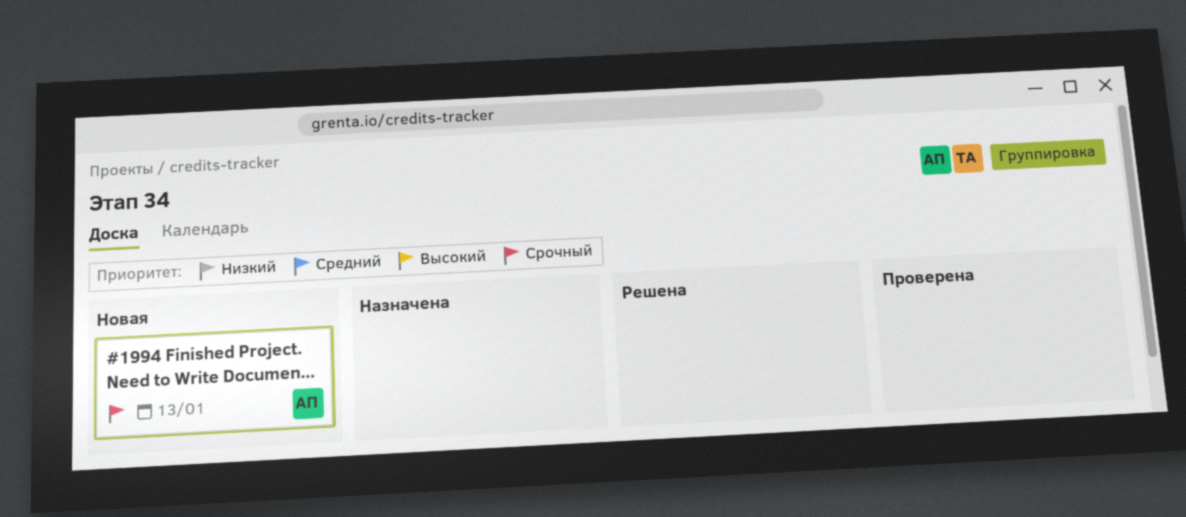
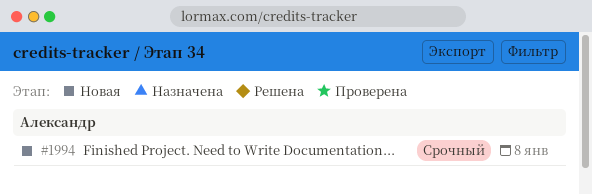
#1994, due: Jan 13 -> Jan 8

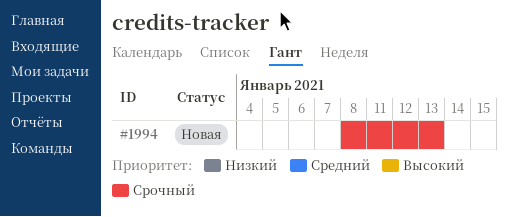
#1994, due: Jan 8 -> Jan 13

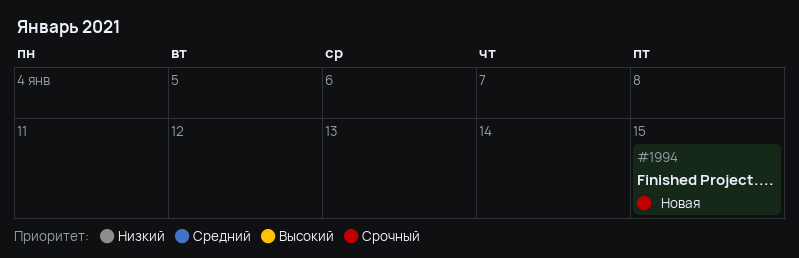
#1994, due: Jan 13 -> Jan 15

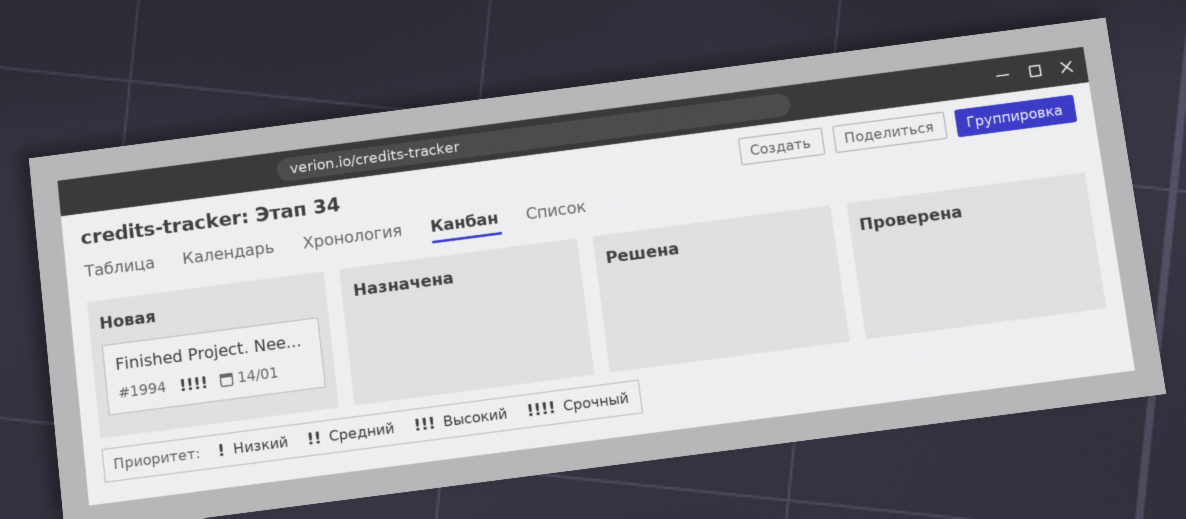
#1994, due: Jan 15 -> Jan 14

